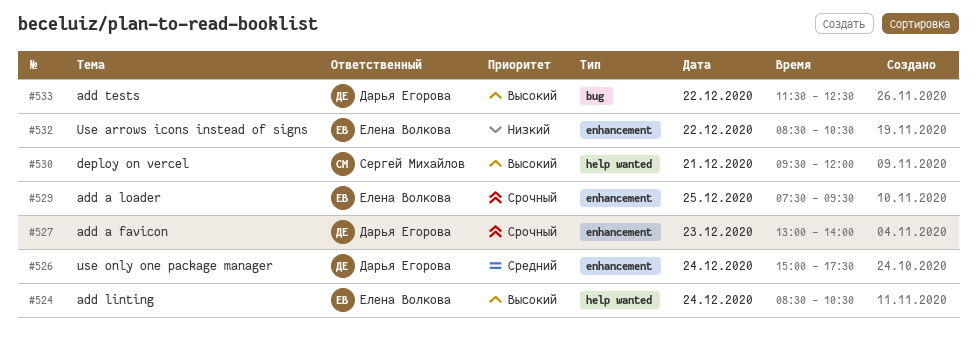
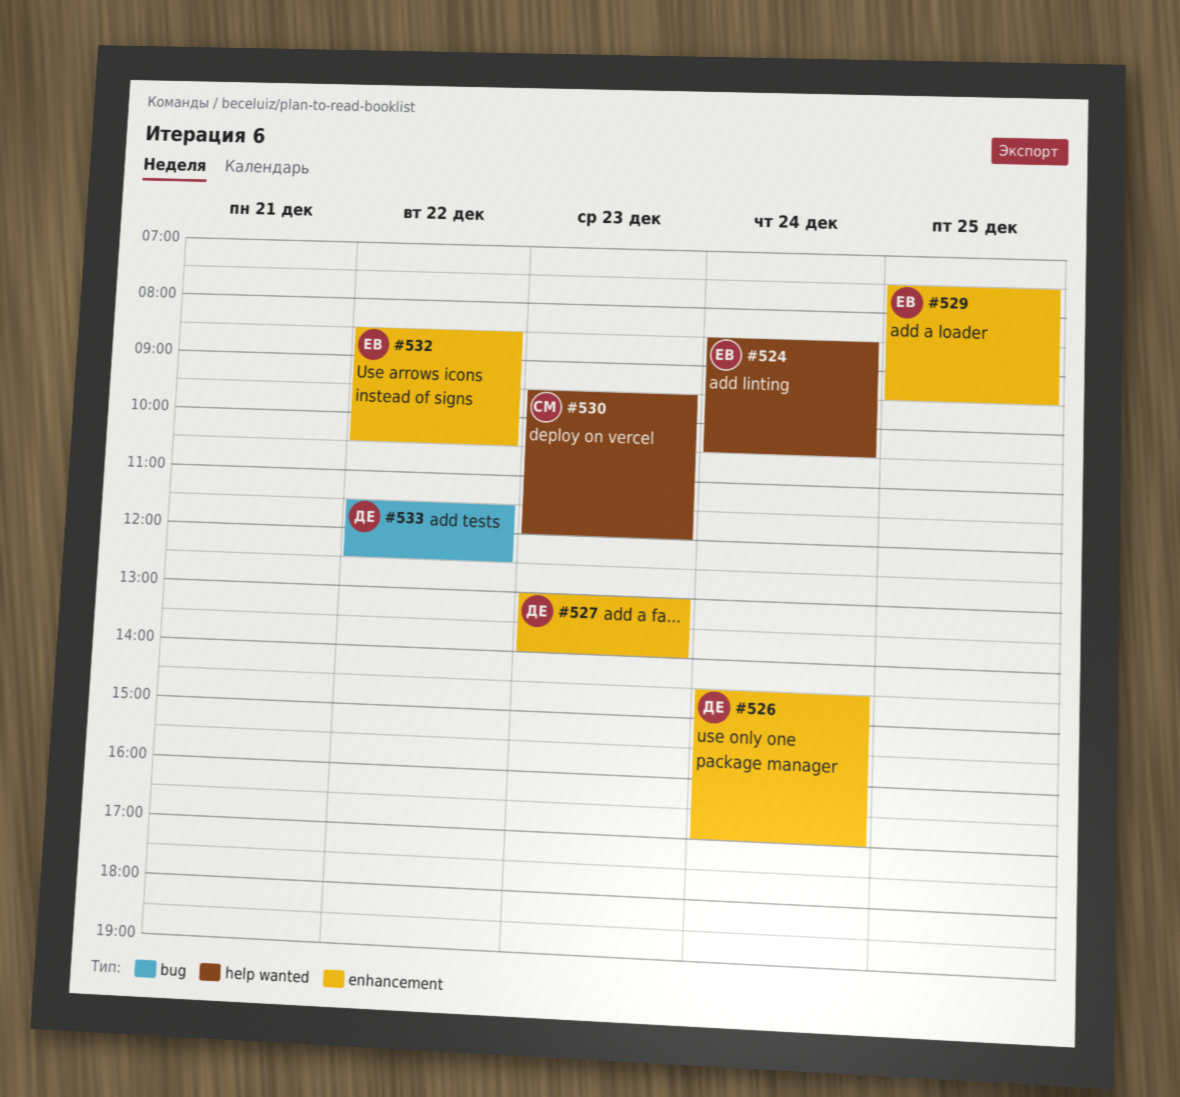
#526, begins: 15:00 -> 14:30
#526, ends: 17:30 -> 17:00
#530, day: Dec 21 -> Dec 23

